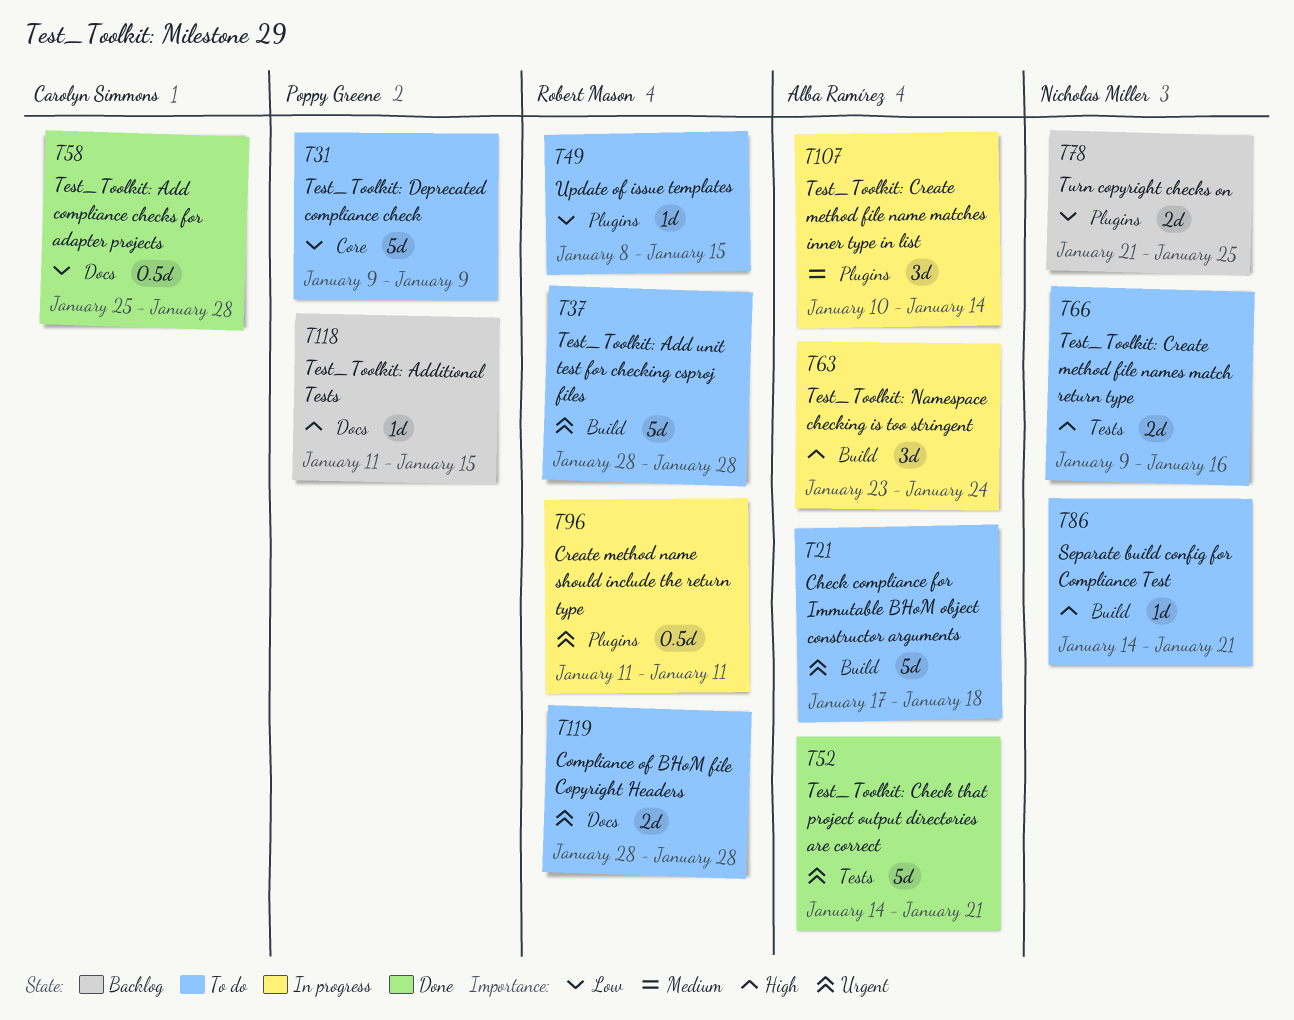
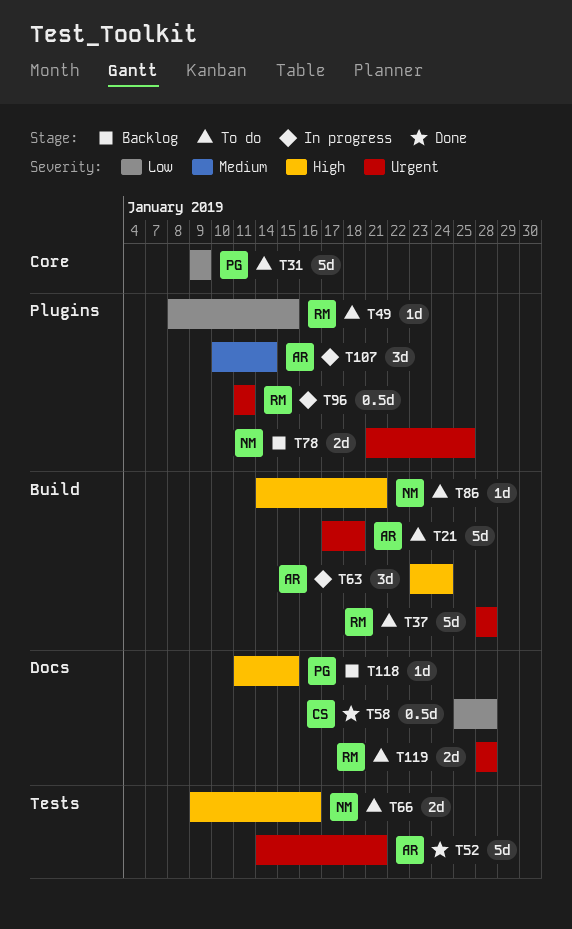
T78, priority: Low -> Urgent

